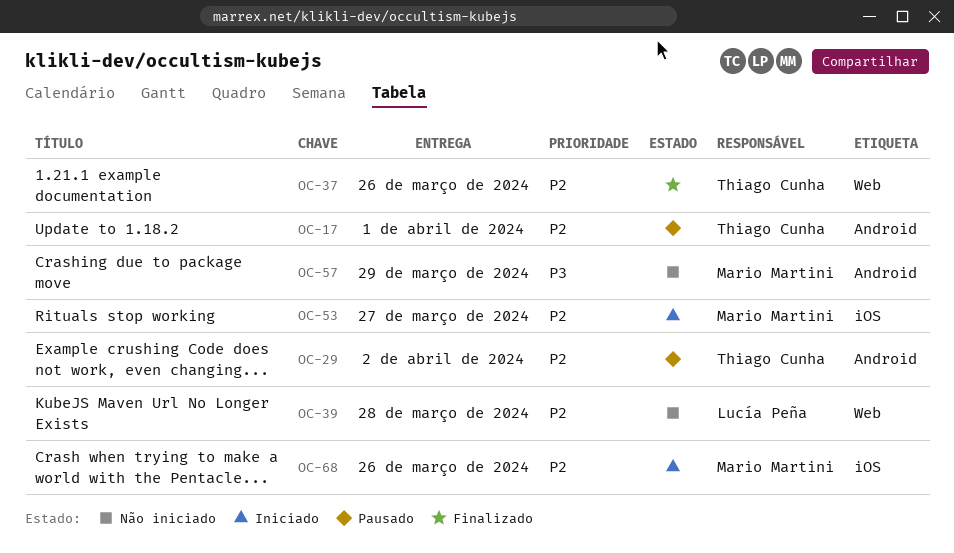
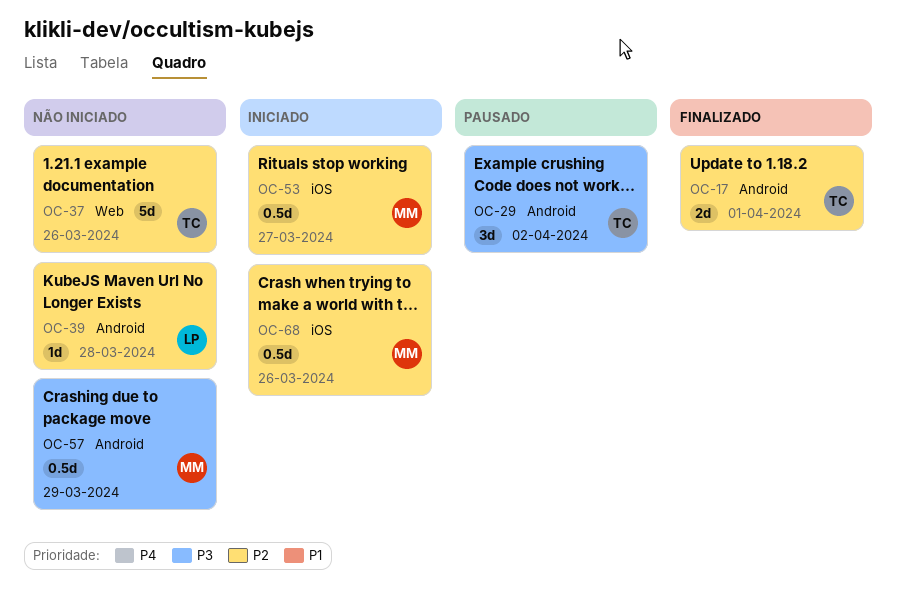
OC-17, status: Pausado -> Finalizado
OC-29, priority: P2 -> P3
OC-37, status: Finalizado -> Não iniciado
OC-39, label: Web -> Android

